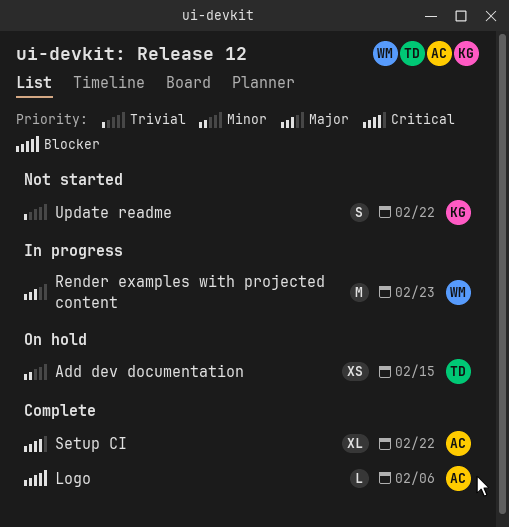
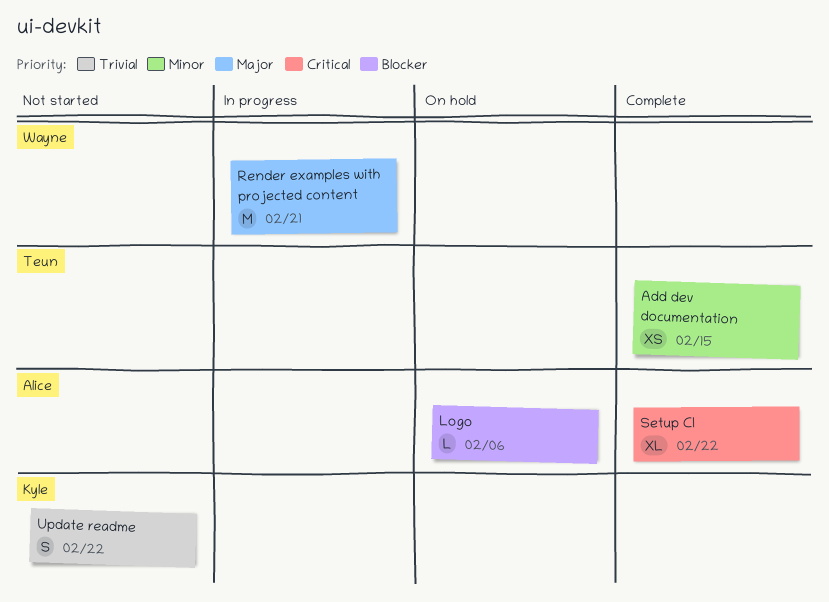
Add dev documentation, status: On hold -> Complete
Logo, status: Complete -> On hold
Render examples with projected content, due: Feb 23 -> Feb 21

